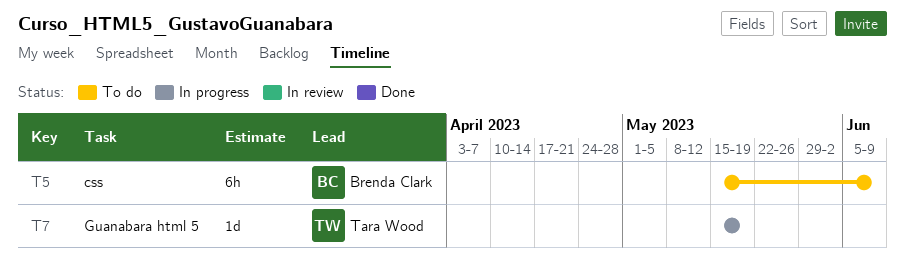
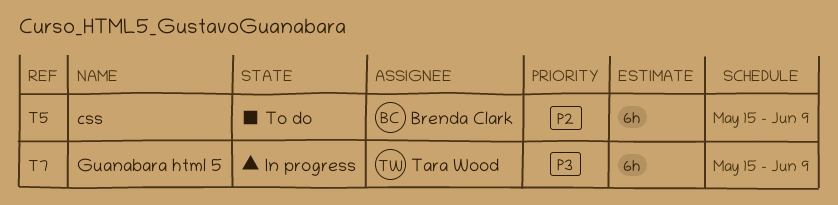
T7, estimate: 1d -> 6h
T7, due: May 19 -> Jun 9

